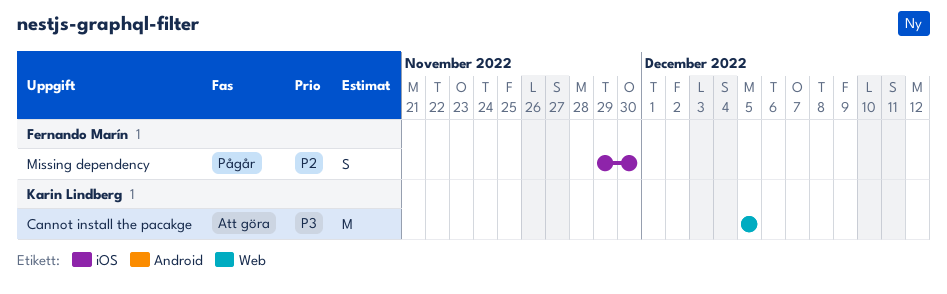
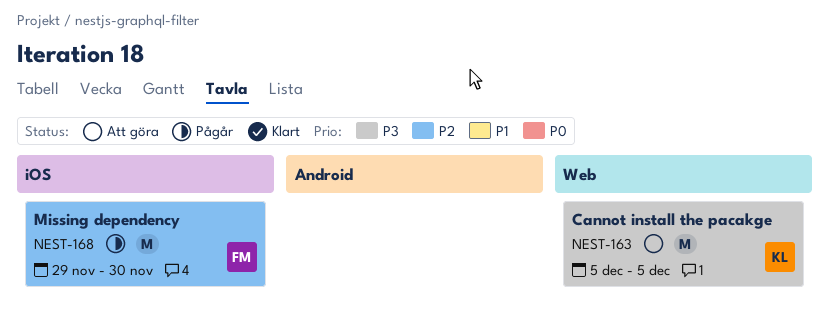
Missing dependency, estimate: S -> M

